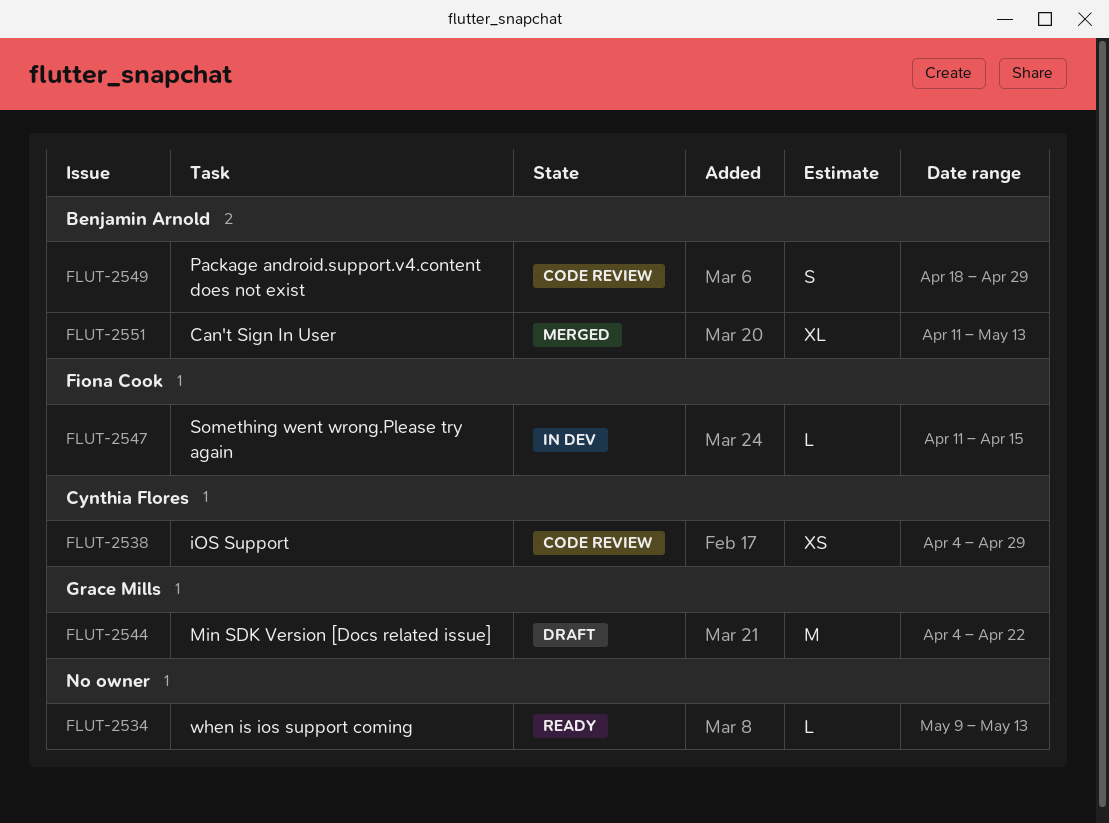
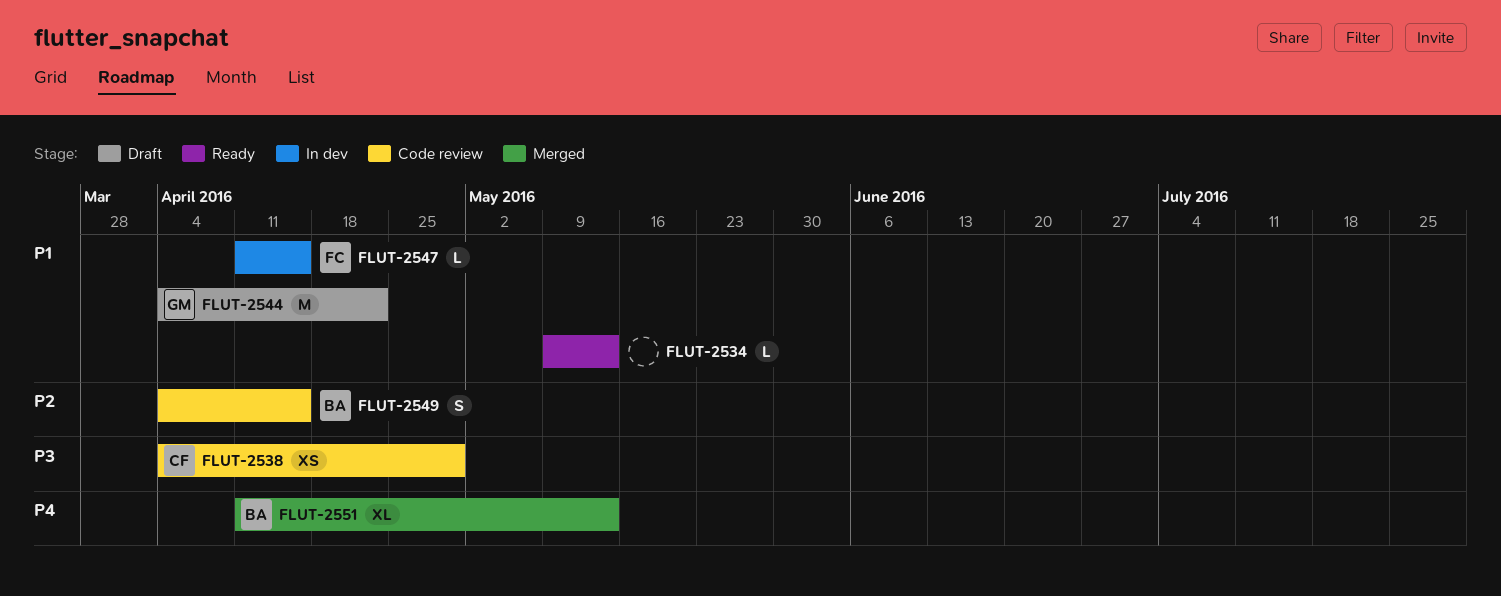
FLUT-2549, start: Apr 18 -> Apr 4
FLUT-2549, due: Apr 29 -> Apr 15

